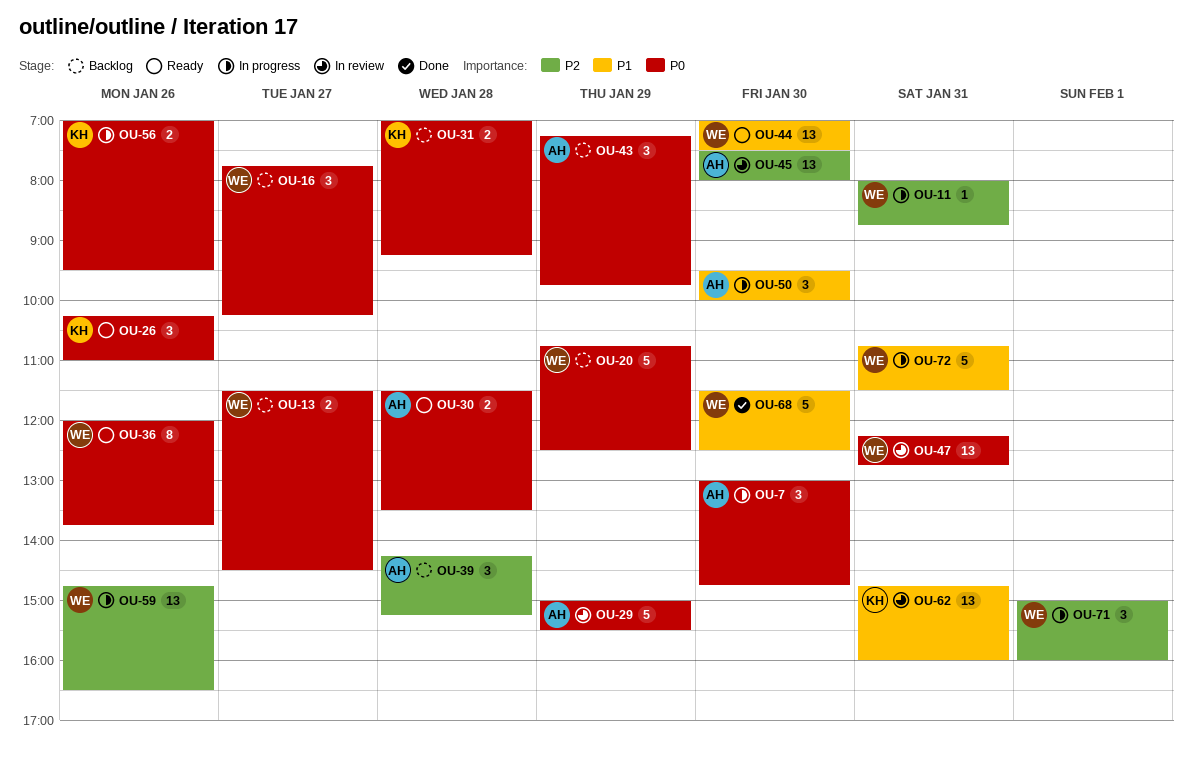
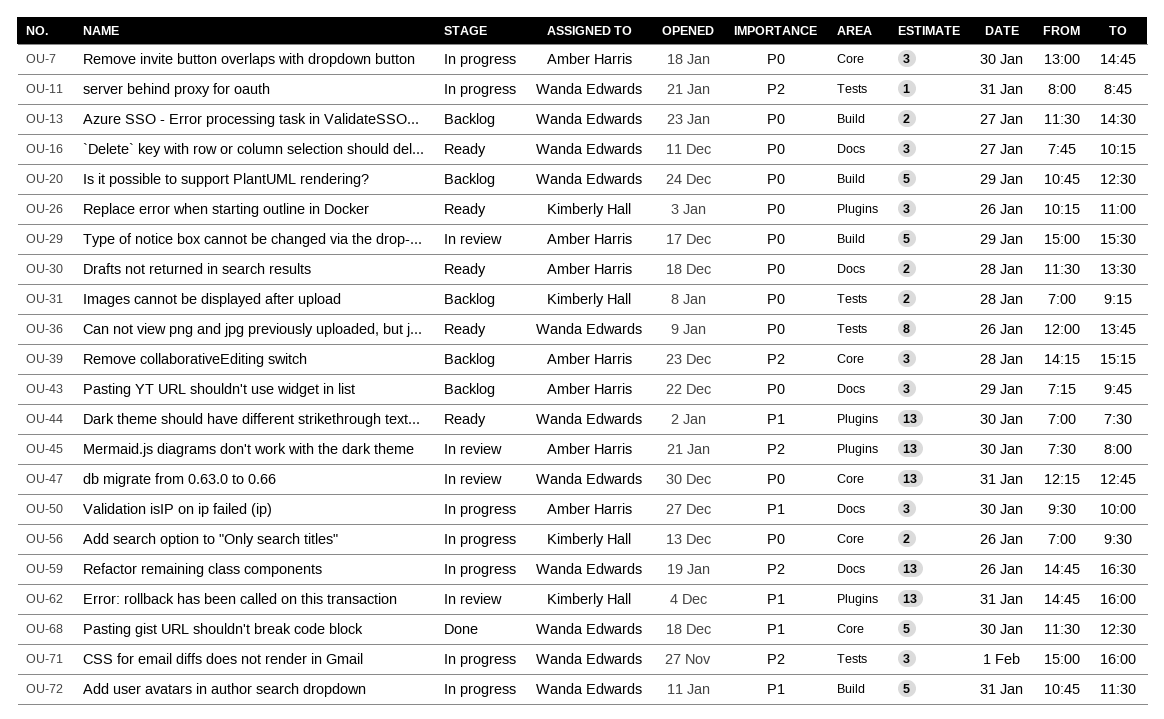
OU-16, status: Backlog -> Ready

